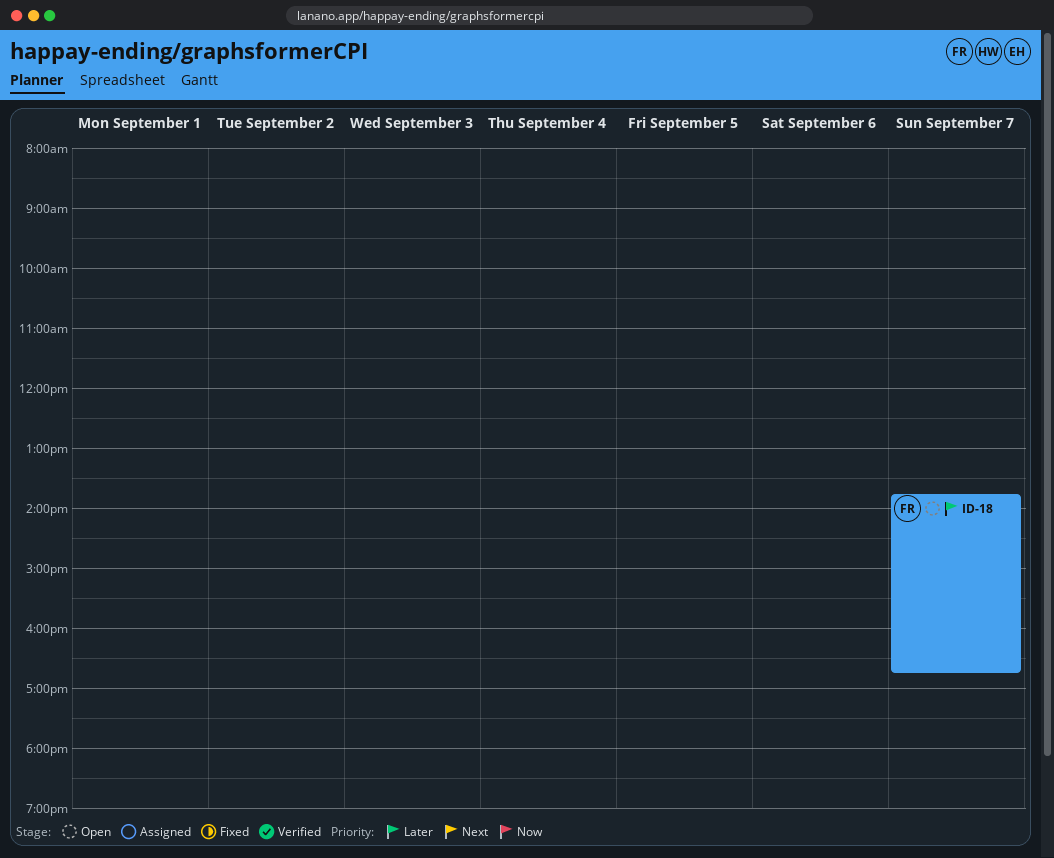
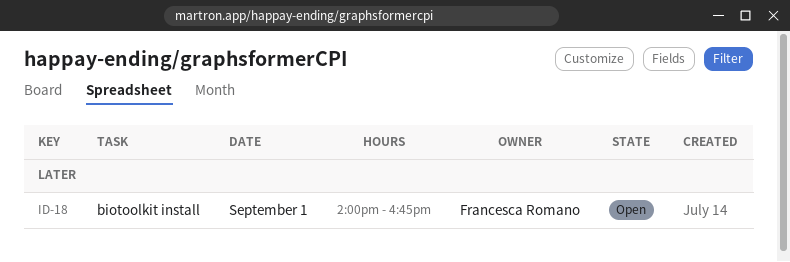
ID-18, day: Sep 7 -> Sep 1
ID-18, begins: 13:45 -> 14:00

